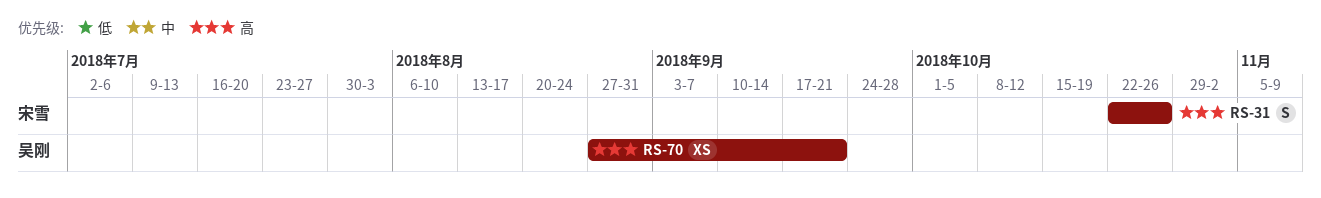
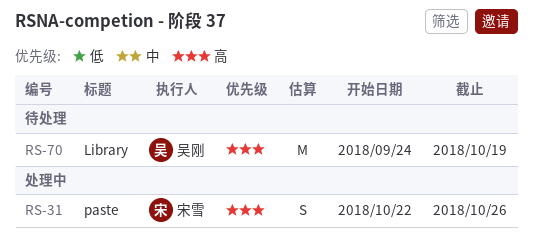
RS-70, estimate: XS -> M
RS-70, start: Aug 27 -> Sep 24
RS-70, due: Sep 21 -> Oct 19

